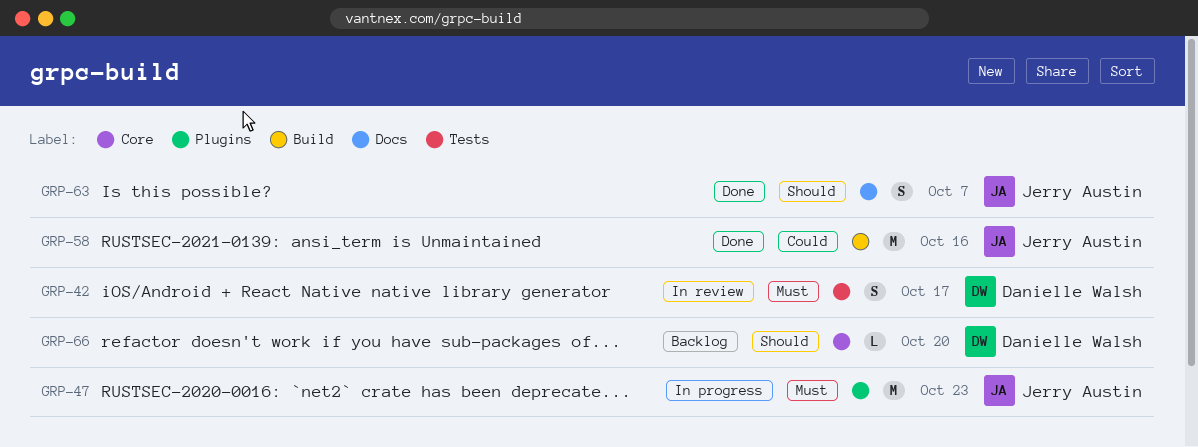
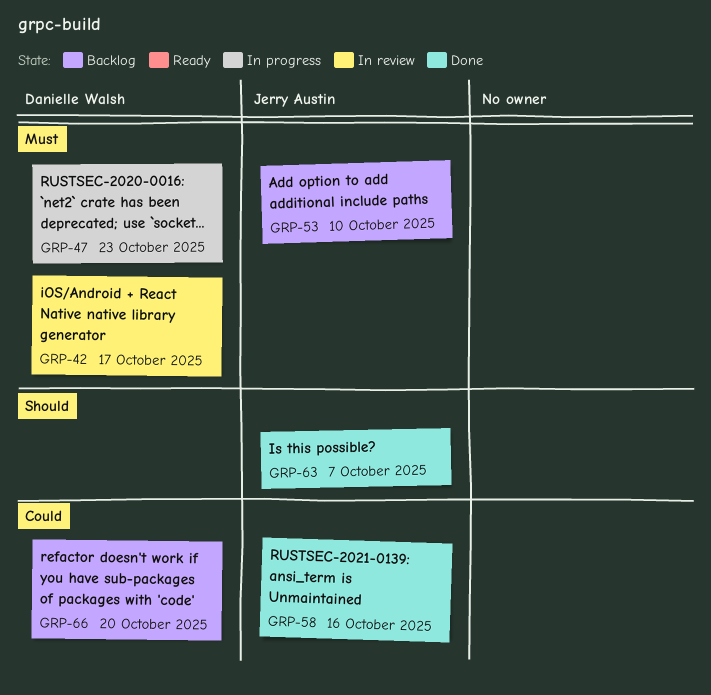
GRP-47, owner: Jerry Austin -> Danielle Walsh
GRP-53: none -> present
GRP-66, priority: Should -> Could

